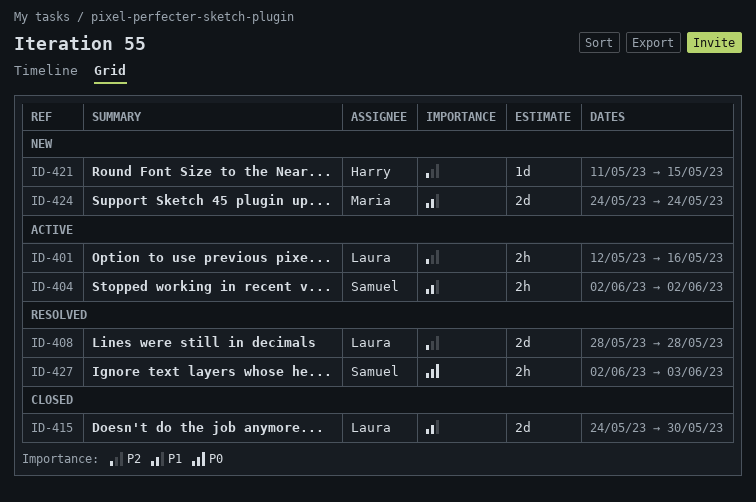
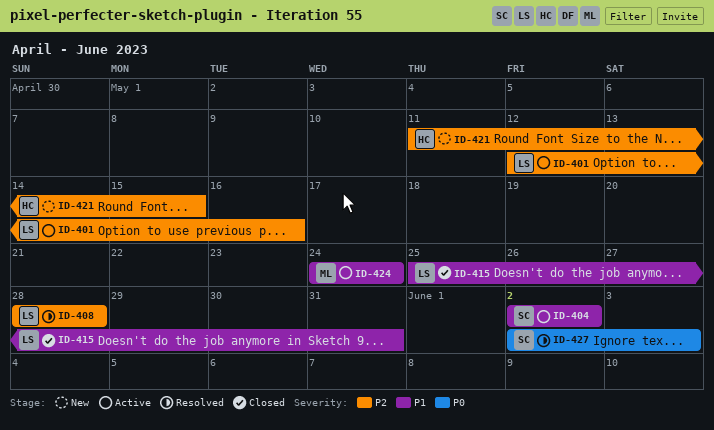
ID-415, start: May 24 -> May 25
ID-415, due: May 30 -> May 31
ID-424, status: New -> Active

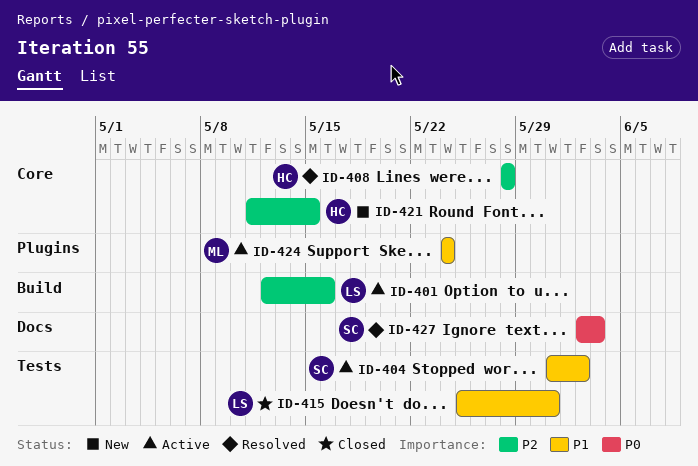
ID-404, start: Jun 2 -> May 31
ID-408, owner: LS -> HC

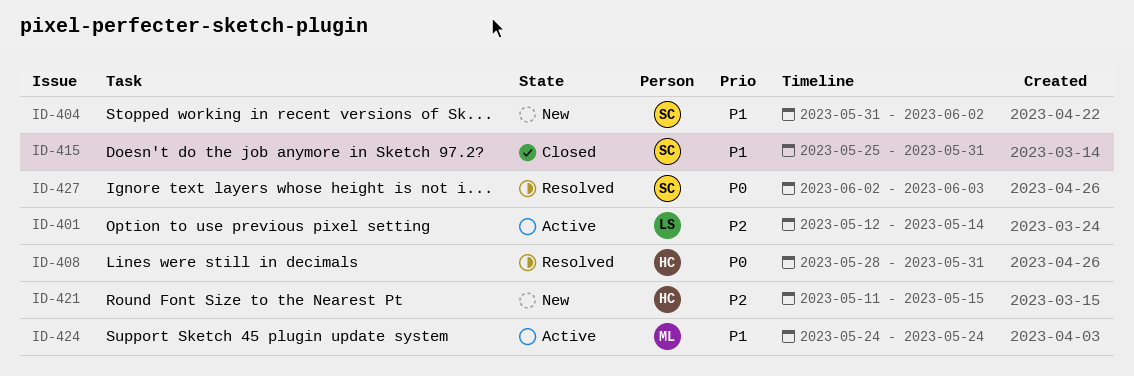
ID-401, due: May 16 -> May 14
ID-404, status: Active -> New
ID-408, priority: P2 -> P0
ID-408, due: May 28 -> May 31
ID-415, owner: LS -> SC

